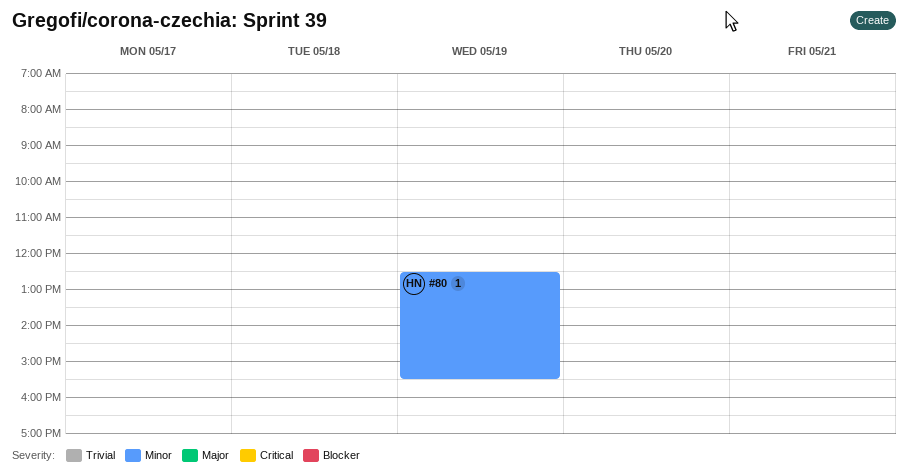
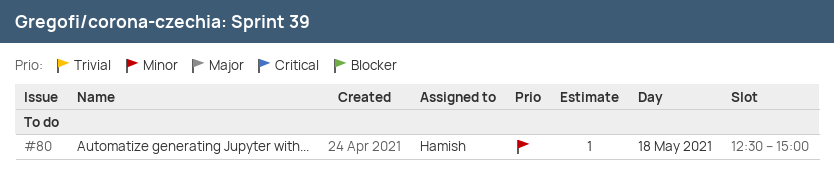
#80, day: May 19 -> May 18
#80, ends: 15:30 -> 15:00

